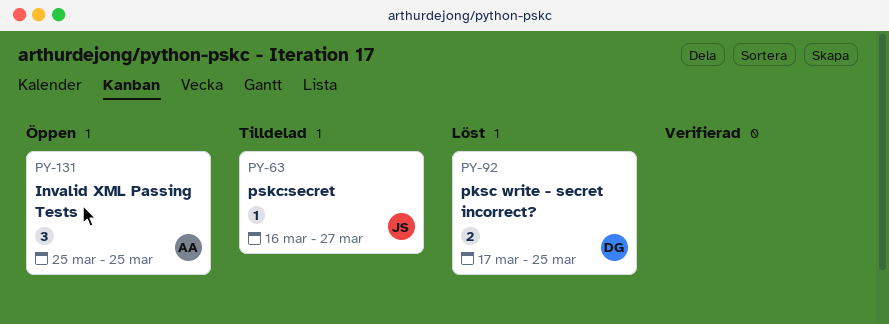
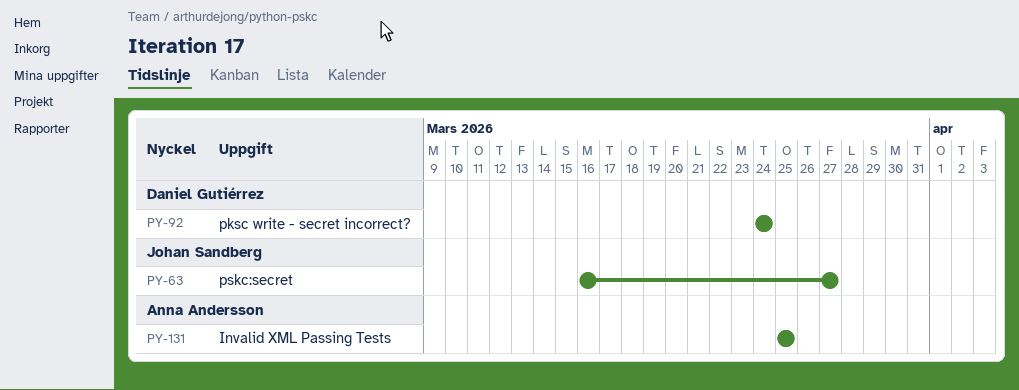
PY-92, start: Mar 17 -> Mar 24
PY-92, due: Mar 25 -> Mar 24

